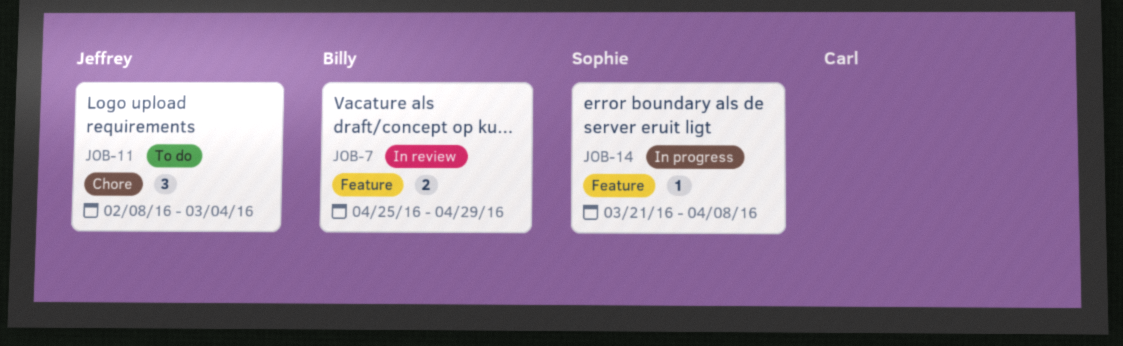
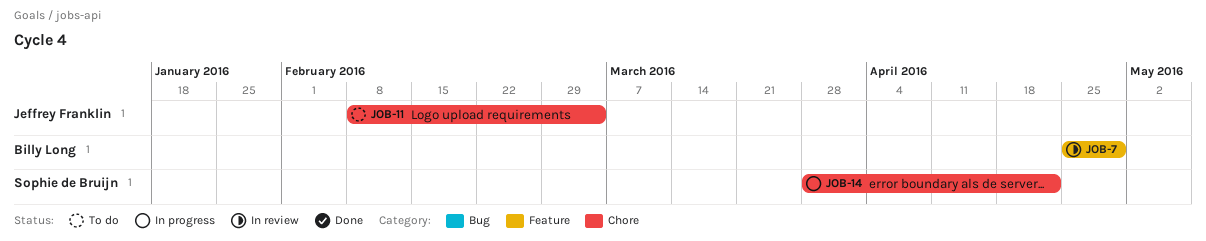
JOB-14, label: Feature -> Chore
JOB-14, start: Mar 21 -> Mar 28
JOB-14, due: Apr 8 -> Apr 22

